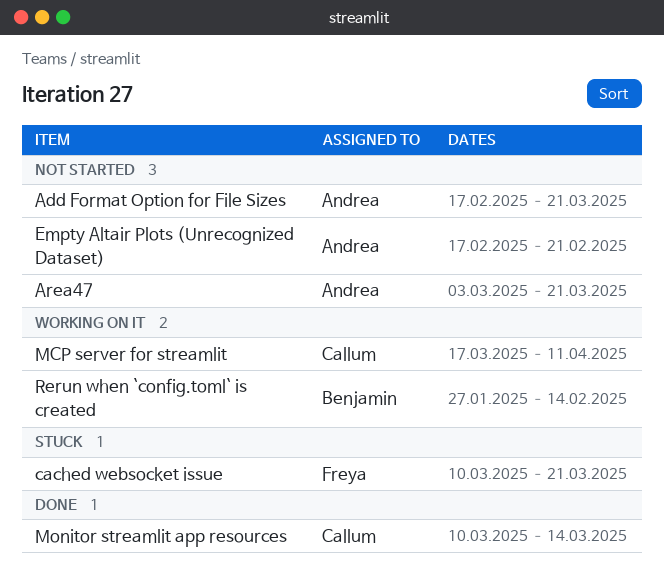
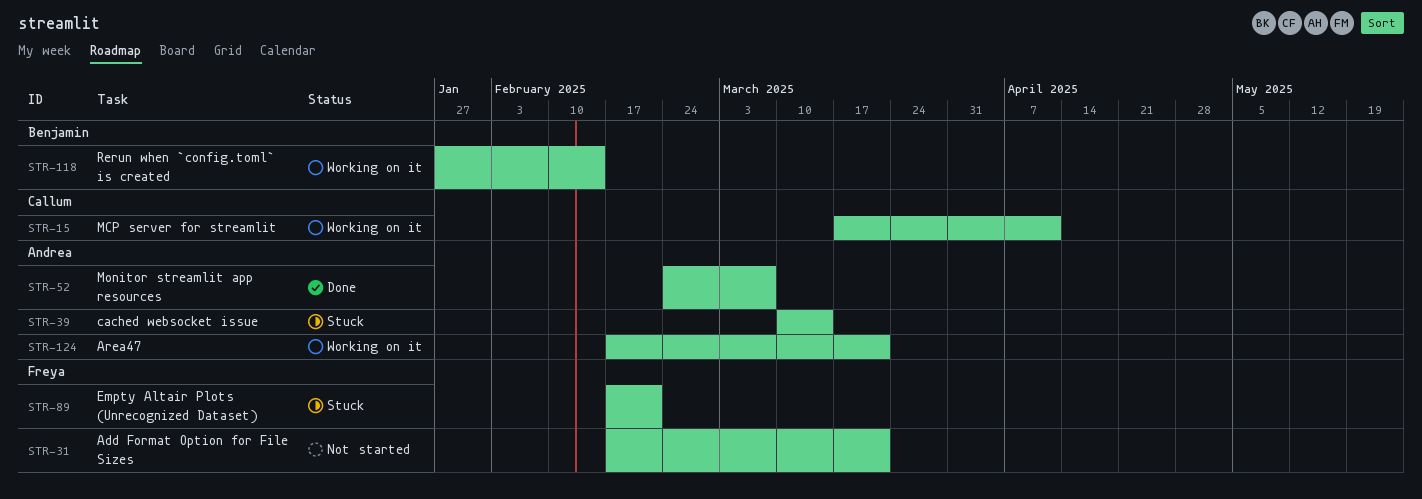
Add Format Option for File Sizes, owner: Andrea -> Freya
Area47, status: Not started -> Working on it
Area47, start: Mar 3 -> Feb 17
cached websocket issue, owner: Freya -> Andrea
cached websocket issue, due: Mar 21 -> Mar 14
Empty Altair Plots (Unrecognized Dataset), status: Not started -> Stuck
Empty Altair Plots (Unrecognized Dataset), owner: Andrea -> Freya
Monitor streamlit app resources, owner: Callum -> Andrea
Monitor streamlit app resources, start: Mar 10 -> Feb 24
Monitor streamlit app resources, due: Mar 14 -> Mar 7

